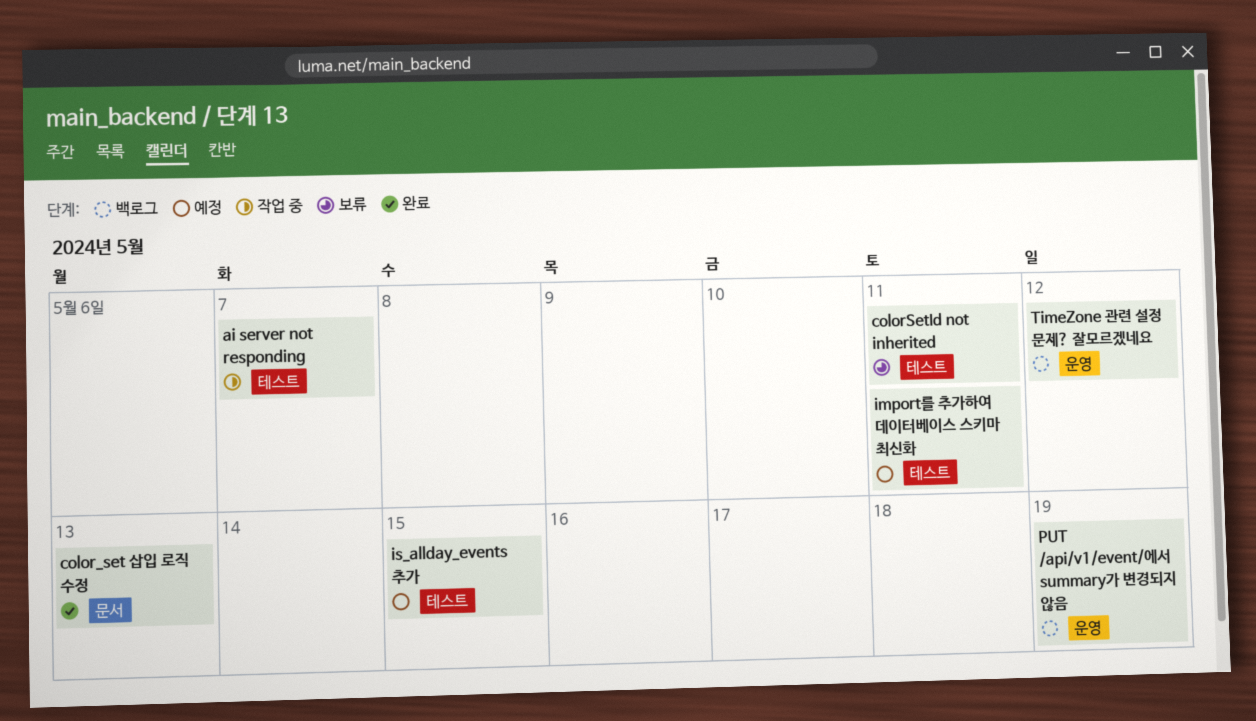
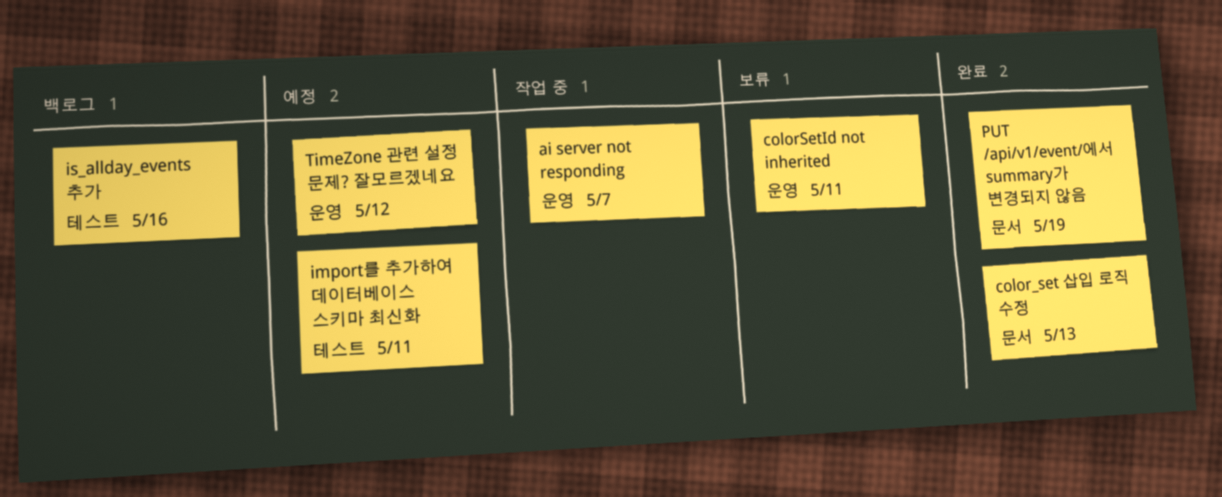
ai server not responding, label: 테스트 -> 운영
colorSetId not inherited, label: 테스트 -> 운영
is_allday_events 추가, status: 예정 -> 백로그
is_allday_events 추가, due: May 15 -> May 16
PUT /api/v1/event/에서 summary가 변경되지 않음, status: 백로그 -> 완료
PUT /api/v1/event/에서 summary가 변경되지 않음, label: 운영 -> 문서
TimeZone 관련 설정 문제? 잘모르겠네요, status: 백로그 -> 예정

